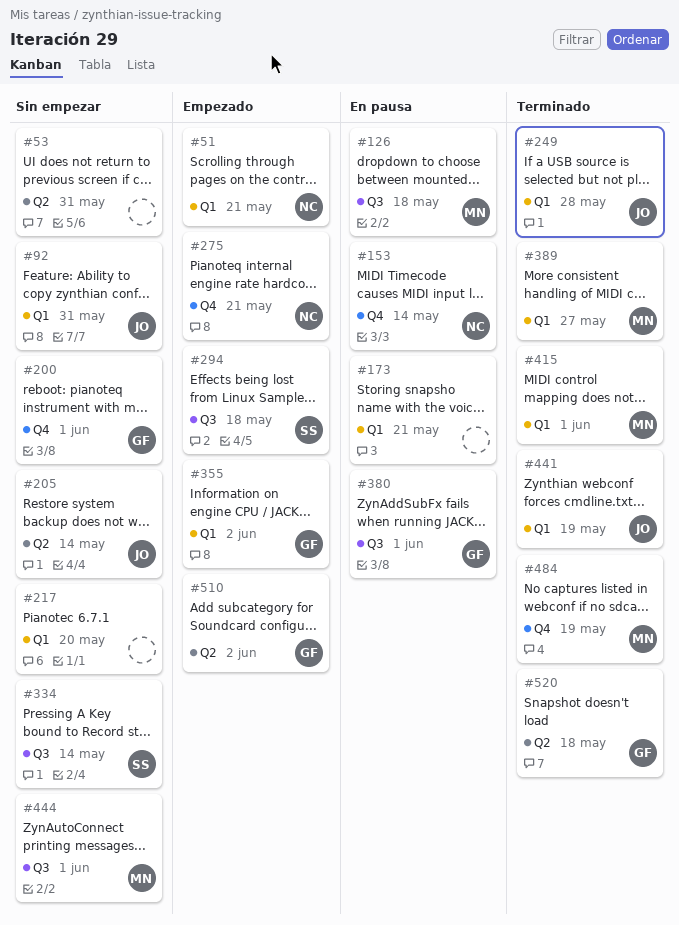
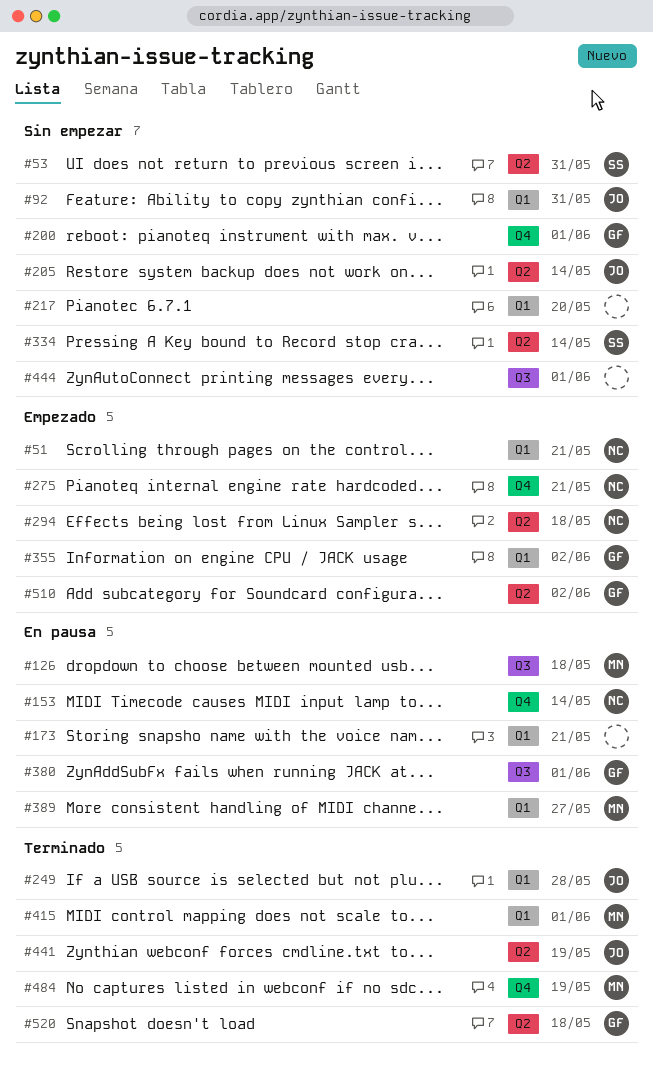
#53, owner: none -> SS
#294, owner: SS -> NC
#294, label: Q3 -> Q2
#334, label: Q3 -> Q2
#389, status: Terminado -> En pausa
#441, label: Q1 -> Q2
#444, owner: MN -> none

